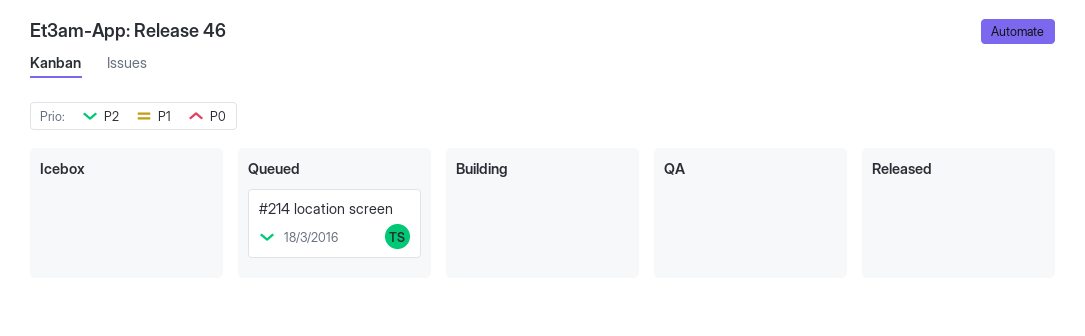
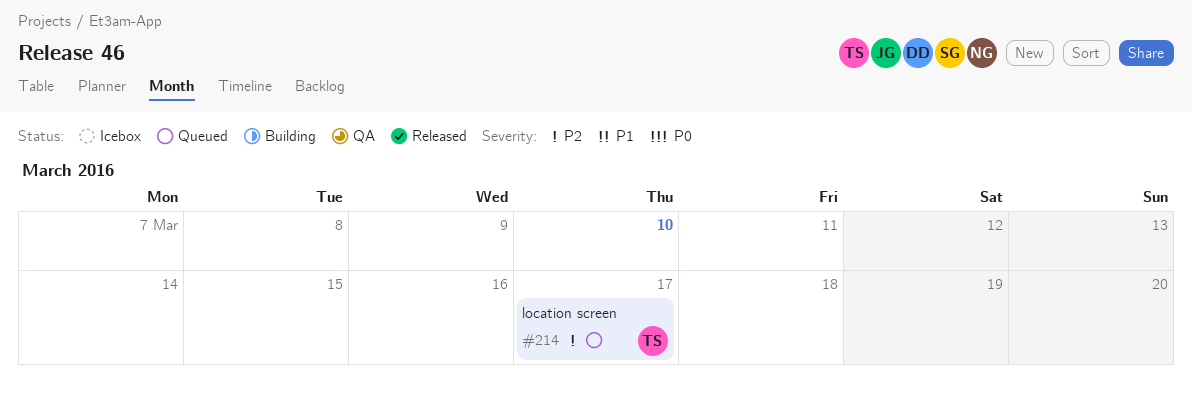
#214, due: Mar 18 -> Mar 17

